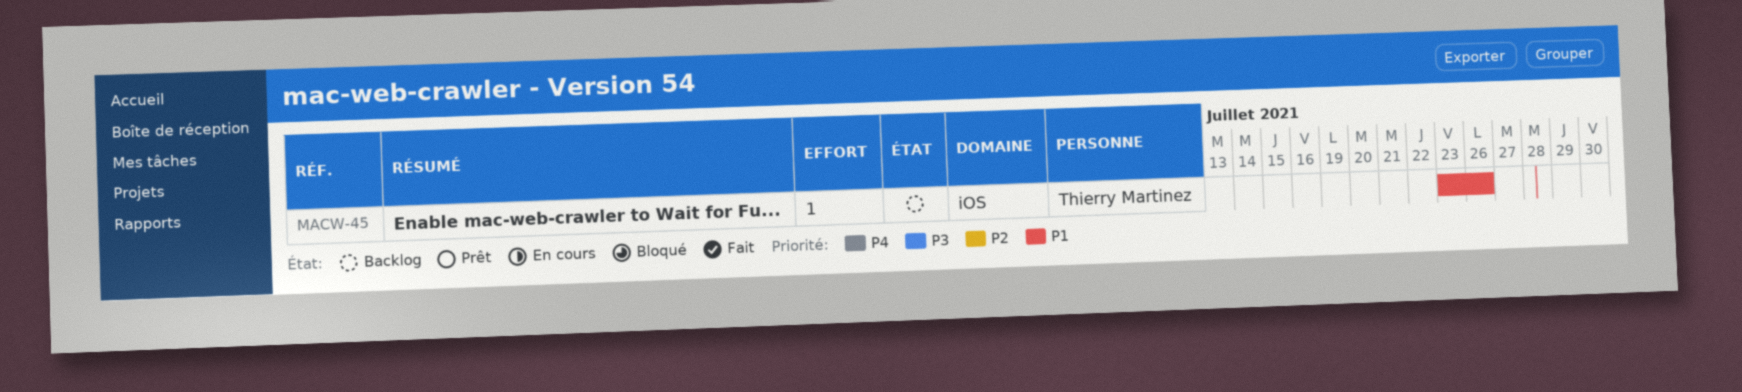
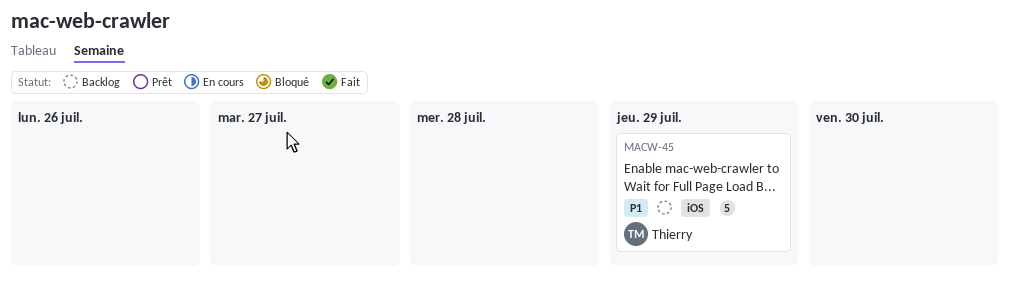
MACW-45, estimate: 1 -> 5
MACW-45, due: Jul 26 -> Jul 29

